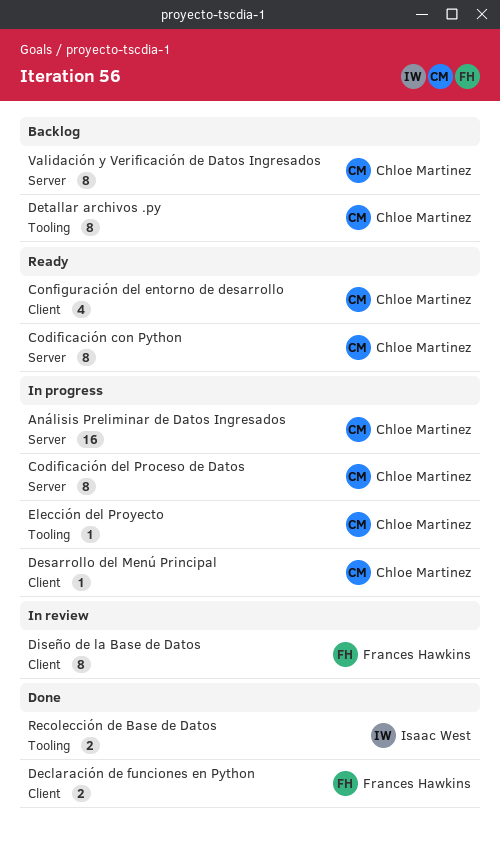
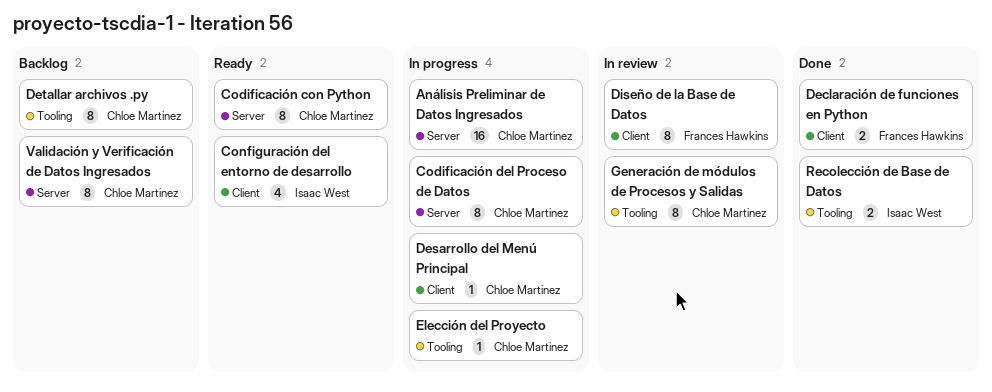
Configuración del entorno de desarrollo, owner: Chloe Martinez -> Isaac West
Generación de módulos de Procesos y Salidas: none -> present

